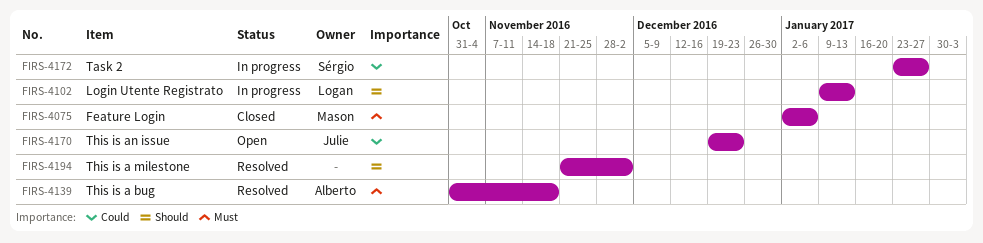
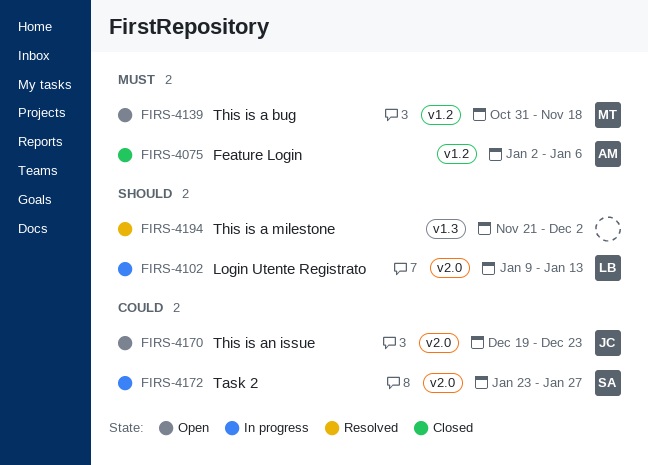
FIRS-4075, owner: Mason -> Alberto
FIRS-4139, status: Resolved -> Open
FIRS-4139, owner: Alberto -> Mason

